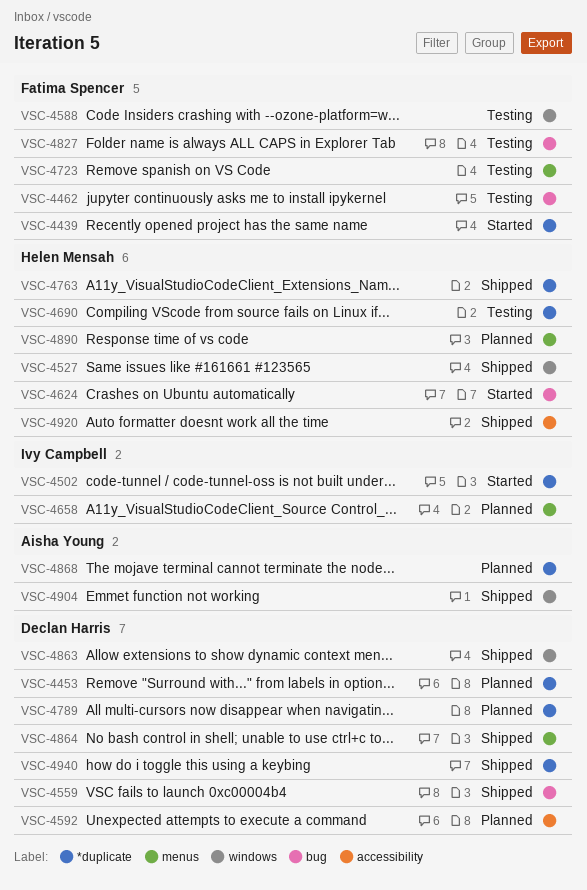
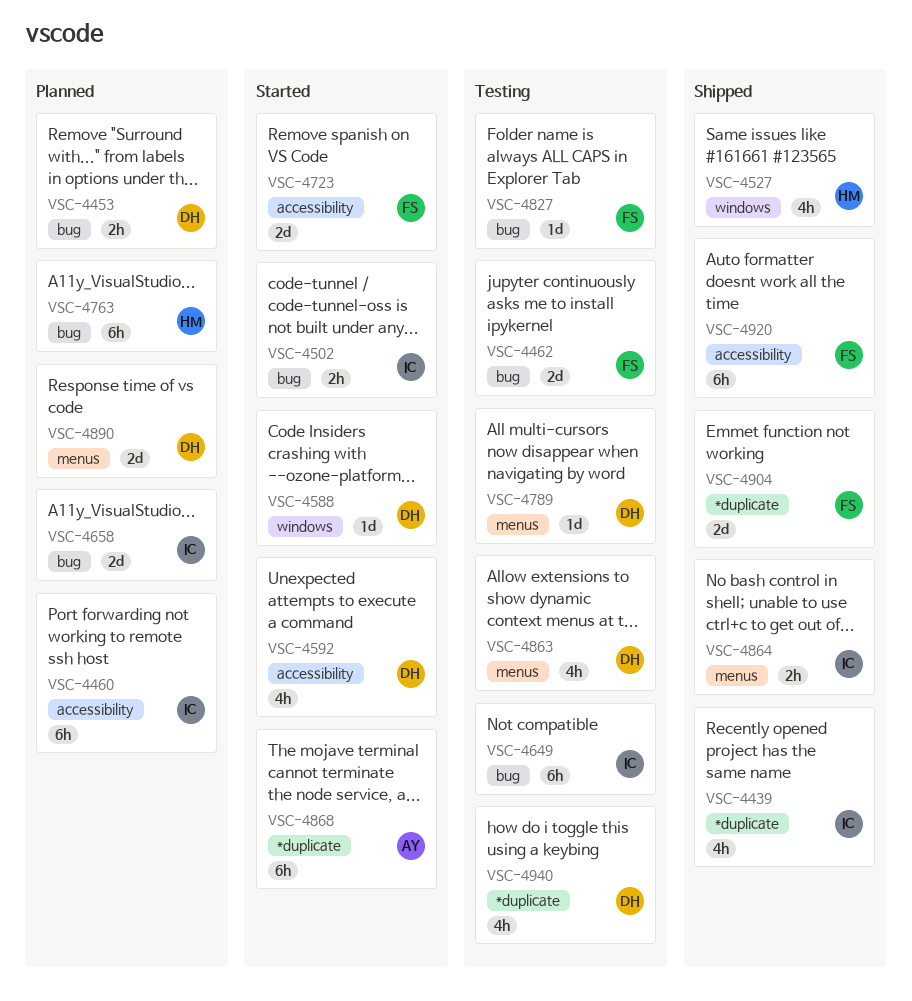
VSC-4439, status: Started -> Shipped
VSC-4439, owner: Fatima Spencer -> Ivy Campbell
VSC-4453, label: *duplicate -> bug
VSC-4460: none -> present
VSC-4502, label: *duplicate -> bug
VSC-4559: present -> none
VSC-4588, status: Testing -> Started
VSC-4588, owner: Fatima Spencer -> Declan Harris
VSC-4592, status: Planned -> Started
VSC-4624: present -> none
VSC-4649: none -> present
VSC-4658, label: menus -> bug
VSC-4690: present -> none
VSC-4723, status: Testing -> Started
VSC-4723, label: menus -> accessibility
VSC-4763, status: Shipped -> Planned
VSC-4763, label: *duplicate -> bug
VSC-4789, status: Planned -> Testing
VSC-4789, label: *duplicate -> menus
VSC-4863, status: Shipped -> Testing
VSC-4863, label: windows -> menus
VSC-4864, owner: Declan Harris -> Ivy Campbell
VSC-4868, status: Planned -> Started
VSC-4890, owner: Helen Mensah -> Declan Harris
VSC-4904, owner: Aisha Young -> Fatima Spencer
VSC-4904, label: windows -> *duplicate
VSC-4920, owner: Helen Mensah -> Fatima Spencer
VSC-4940, status: Shipped -> Testing

